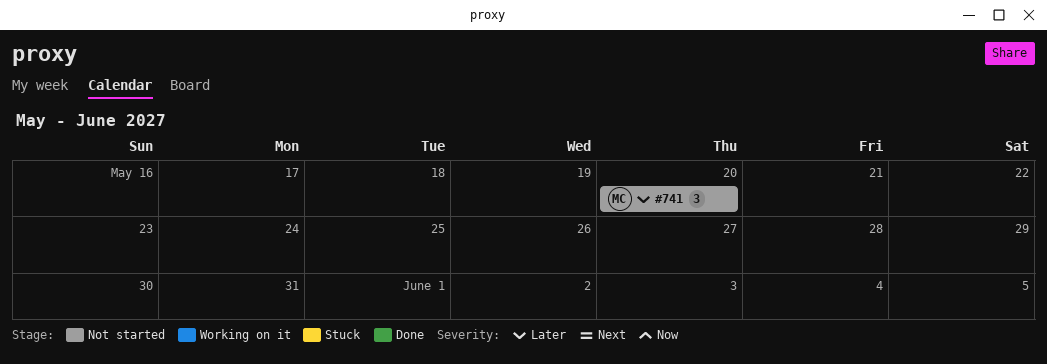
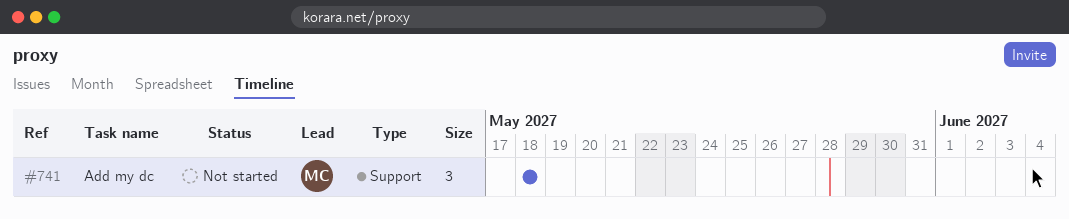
#741, start: May 20 -> May 18
#741, due: May 20 -> May 18

